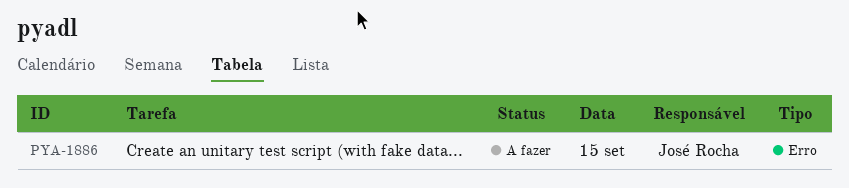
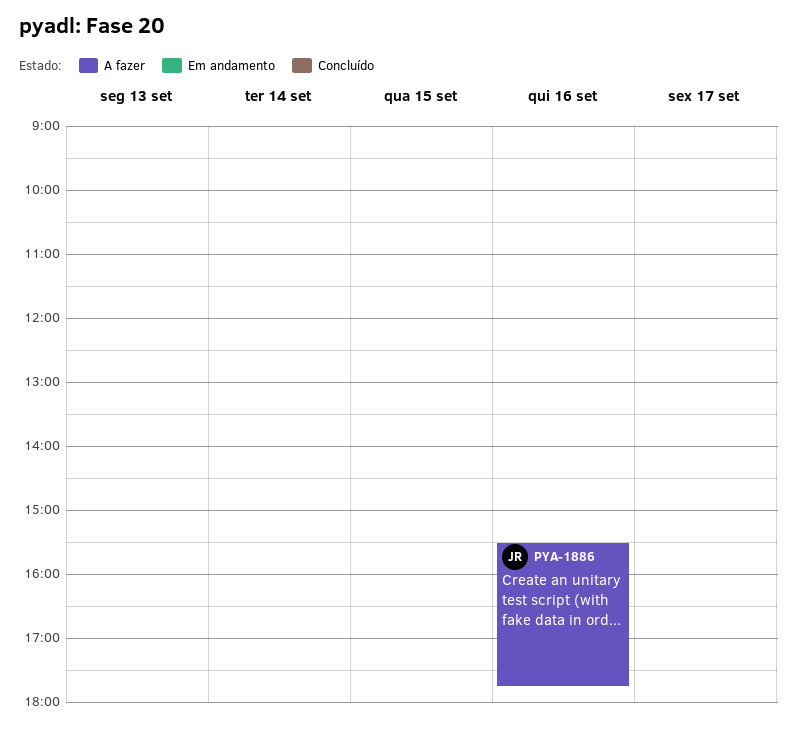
PYA-1886, day: Sep 15 -> Sep 16

